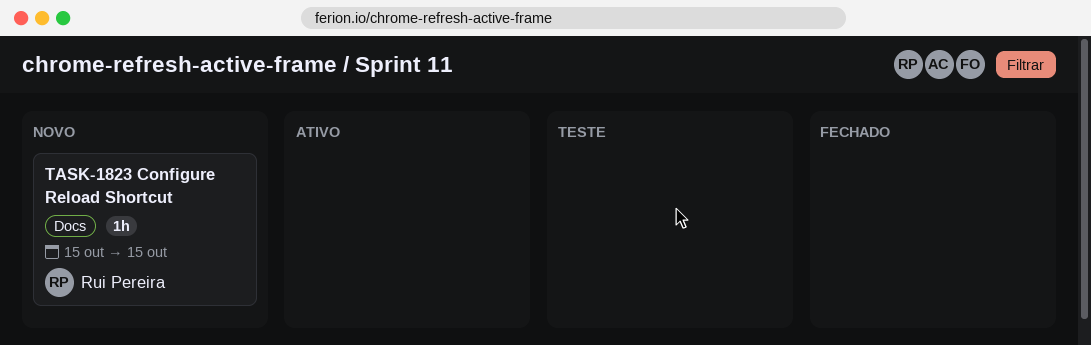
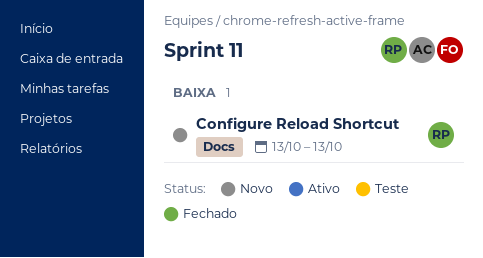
Configure Reload Shortcut, start: Oct 15 -> Oct 13
Configure Reload Shortcut, due: Oct 15 -> Oct 13

